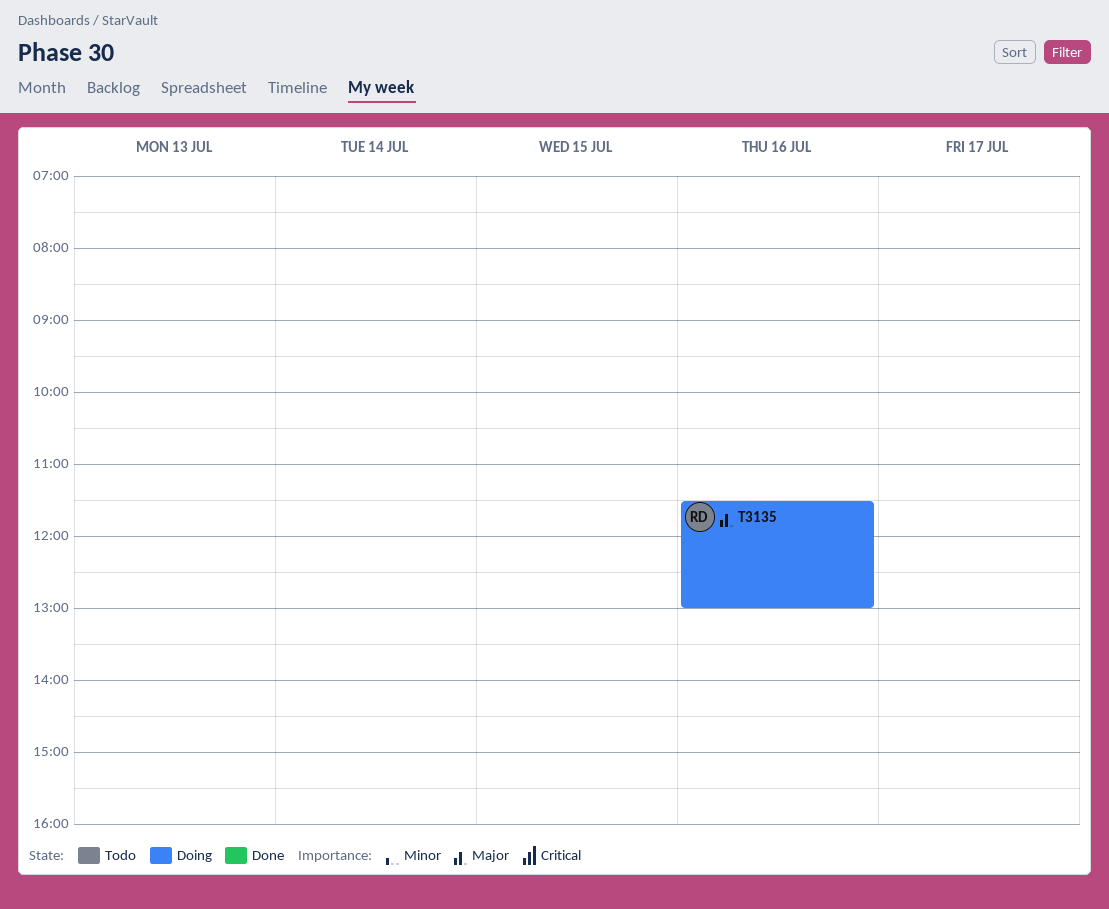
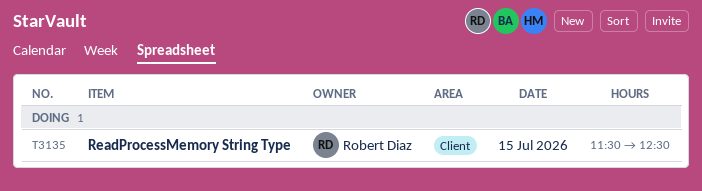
T3135, day: Jul 16 -> Jul 15
T3135, ends: 13:00 -> 12:30

